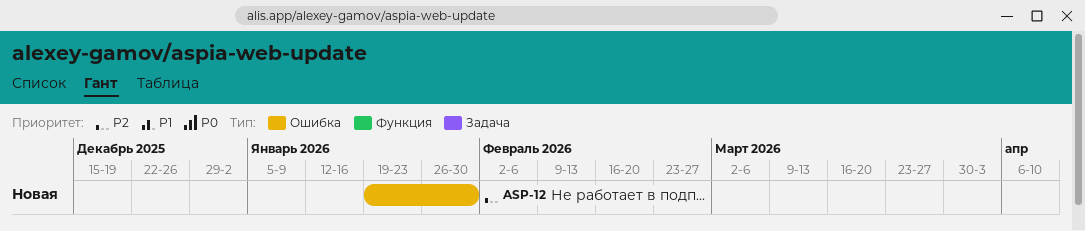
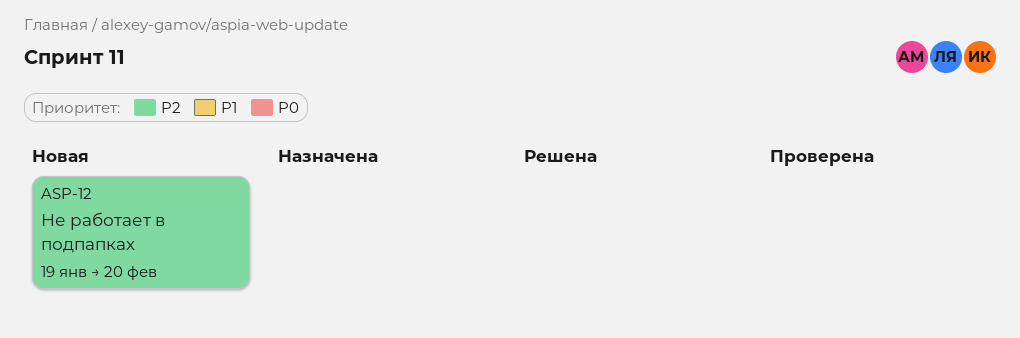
ASP-12, due: Jan 30 -> Feb 20

